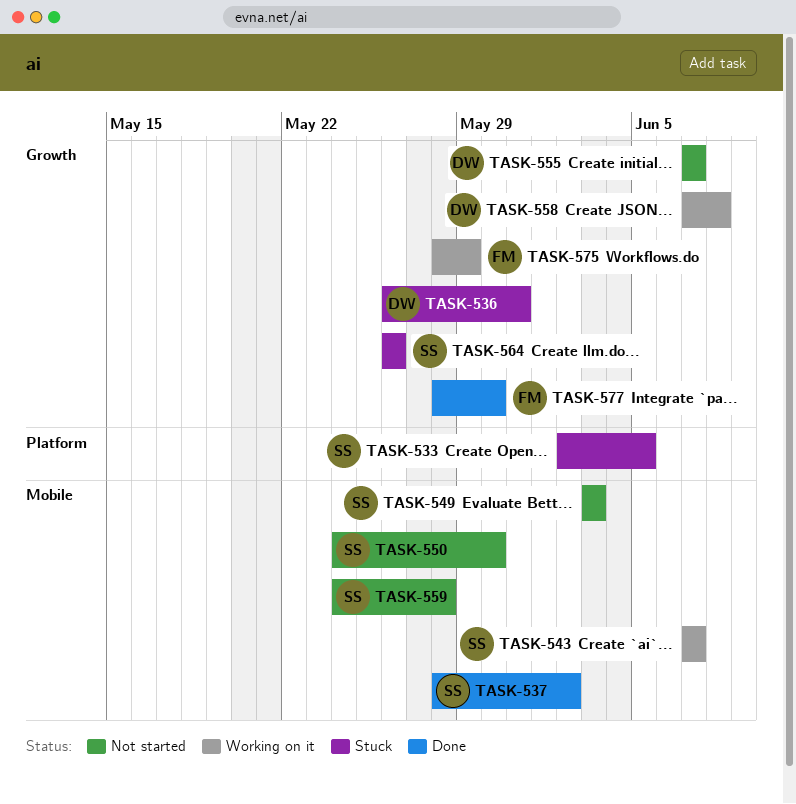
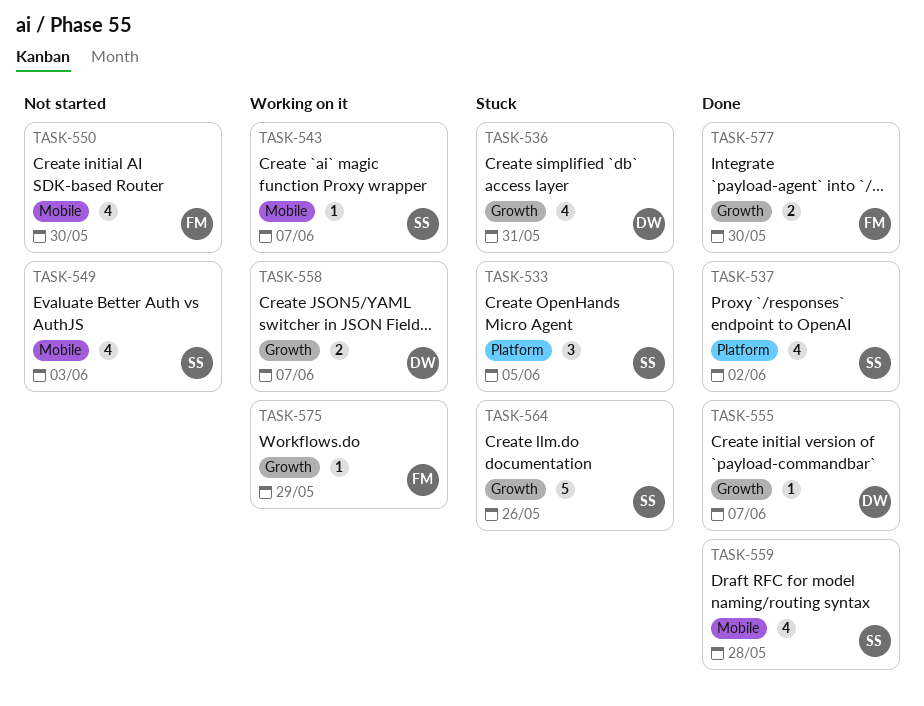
TASK-537, label: Mobile -> Platform
TASK-550, owner: SS -> FM
TASK-555, status: Not started -> Done
TASK-558, due: Jun 8 -> Jun 7
TASK-559, status: Not started -> Done

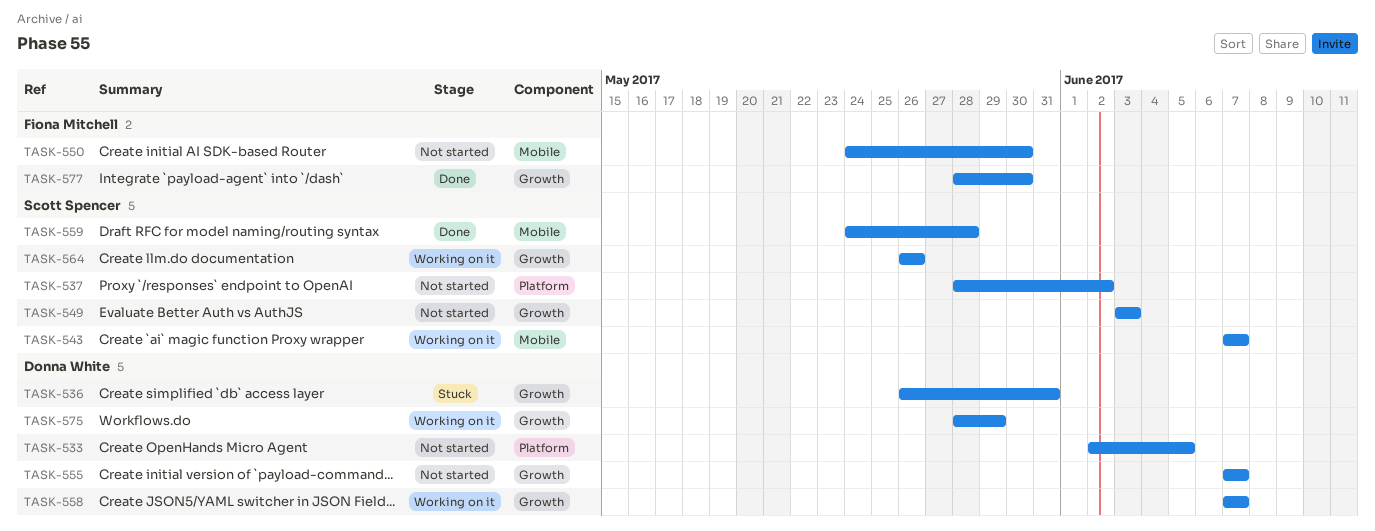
TASK-533, status: Stuck -> Not started
TASK-533, owner: Scott Spencer -> Donna White
TASK-537, status: Done -> Not started
TASK-549, label: Mobile -> Growth
TASK-555, status: Done -> Not started
TASK-564, status: Stuck -> Working on it
TASK-575, owner: Fiona Mitchell -> Donna White

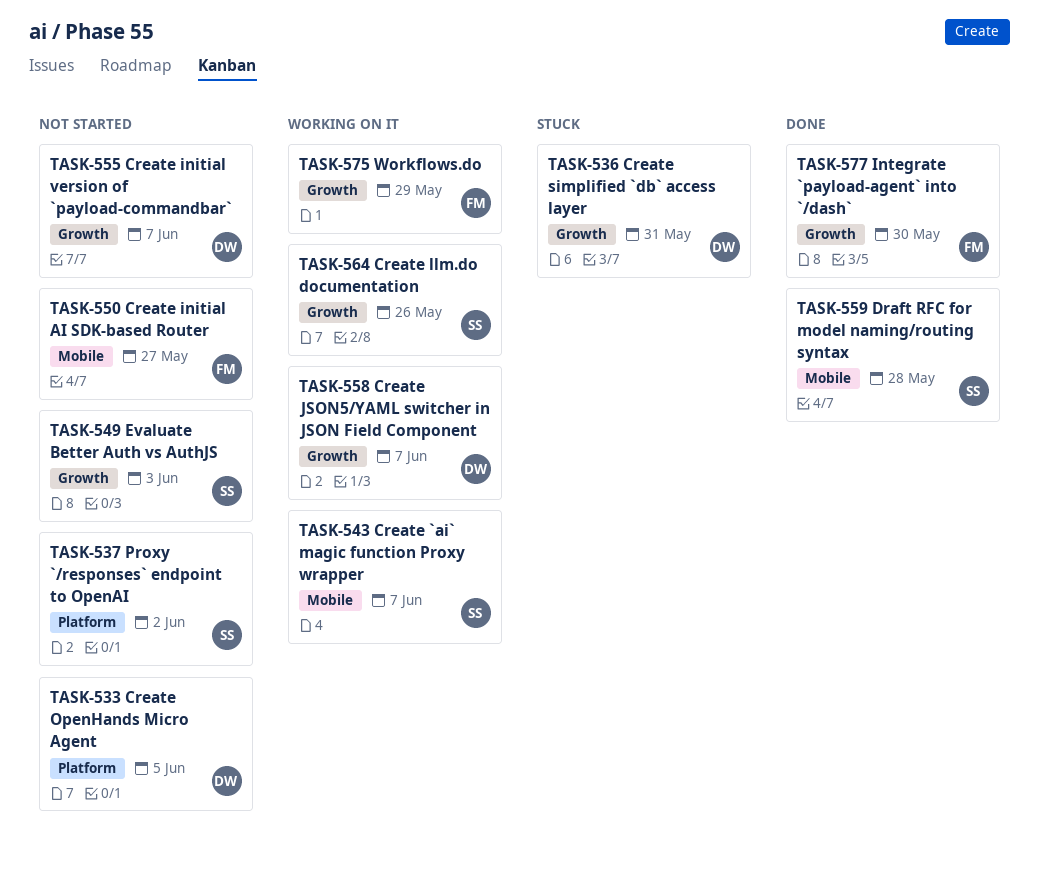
TASK-550, due: May 30 -> May 27
TASK-575, owner: Donna White -> Fiona Mitchell

